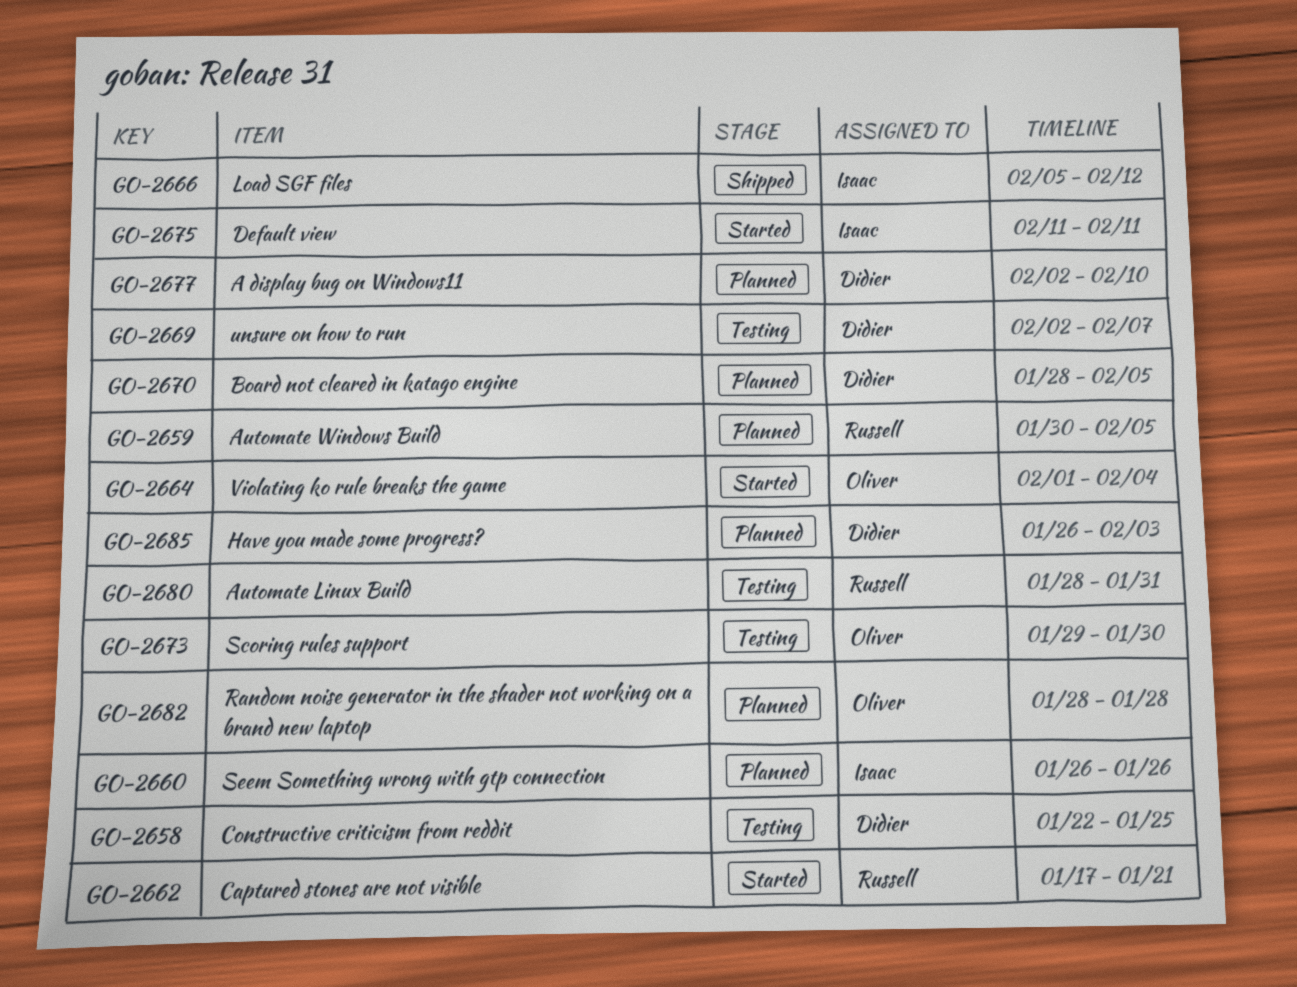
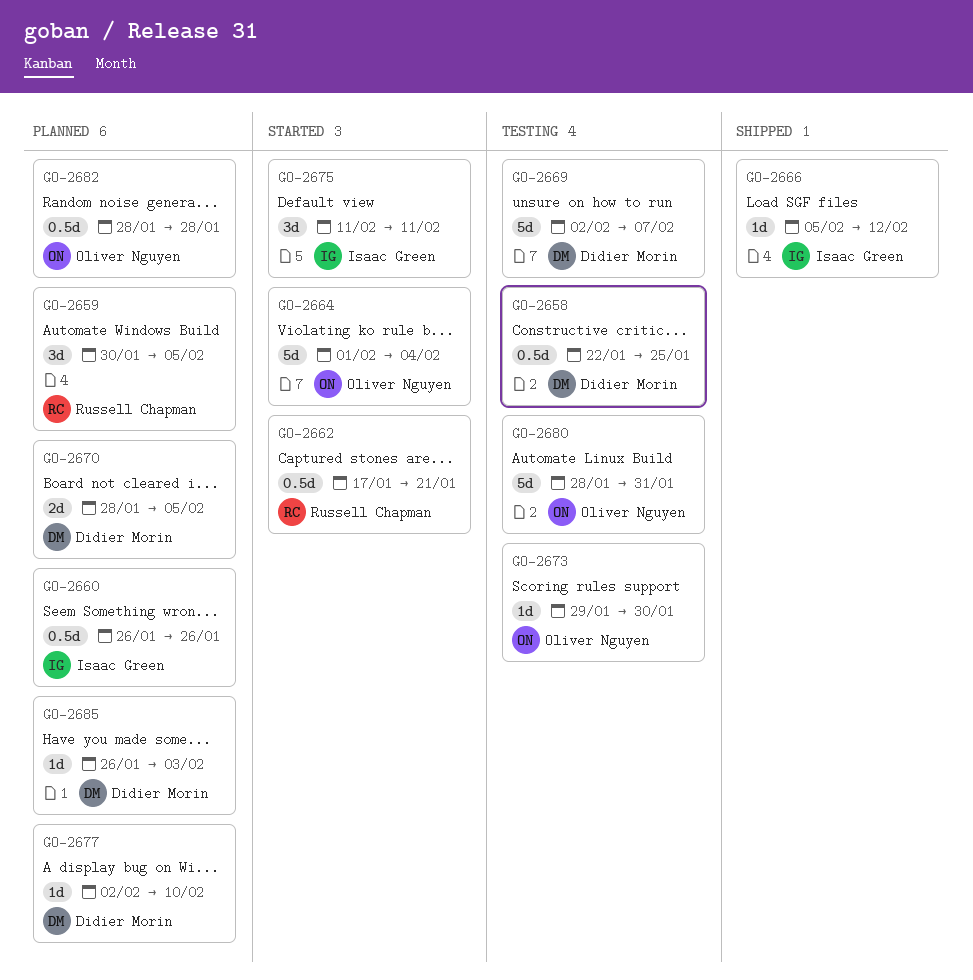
GO-2680, owner: Russell Chapman -> Oliver Nguyen

